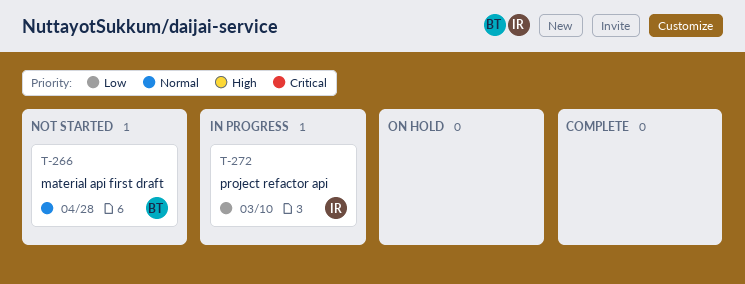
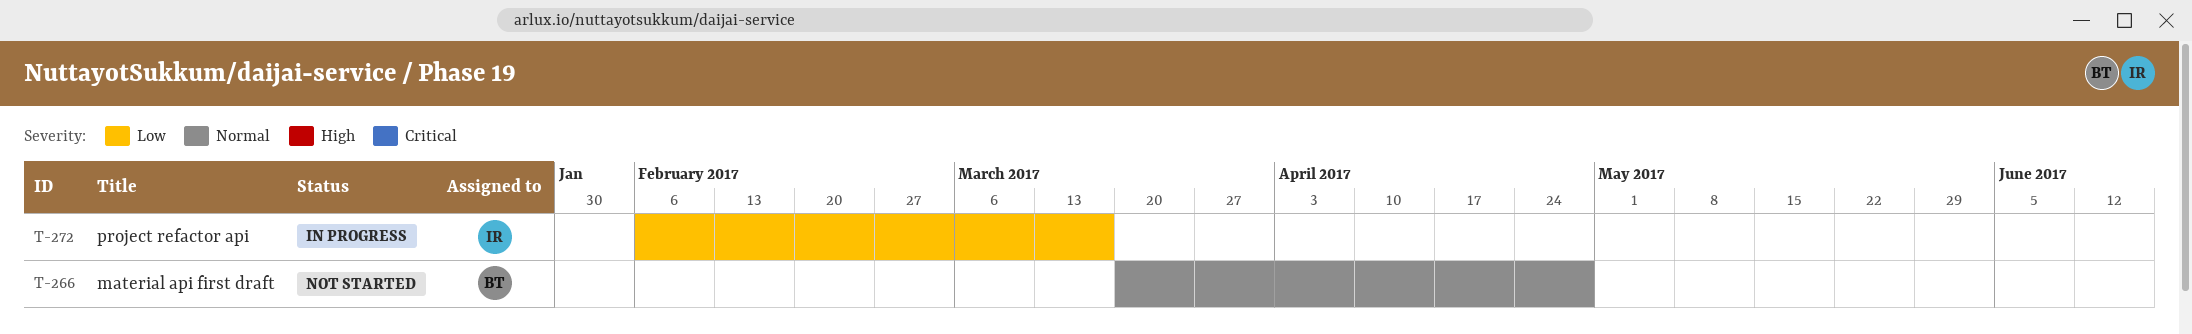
T-272, due: Mar 10 -> Mar 17

